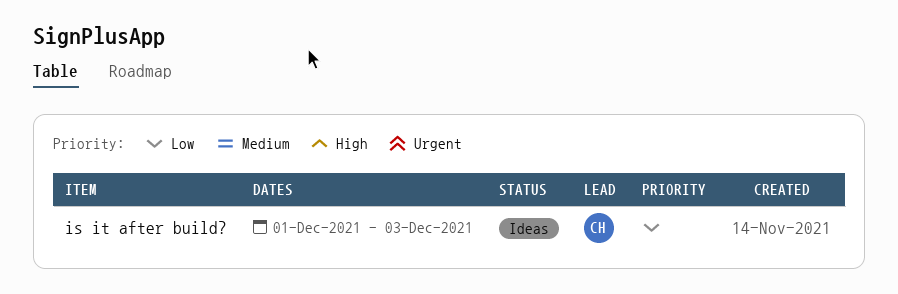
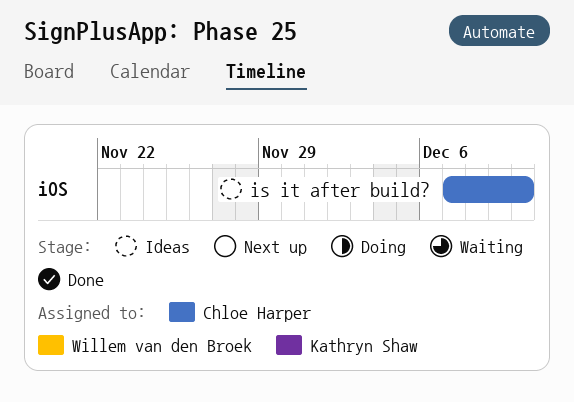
is it after build?, start: Dec 1 -> Dec 7
is it after build?, due: Dec 3 -> Dec 10

